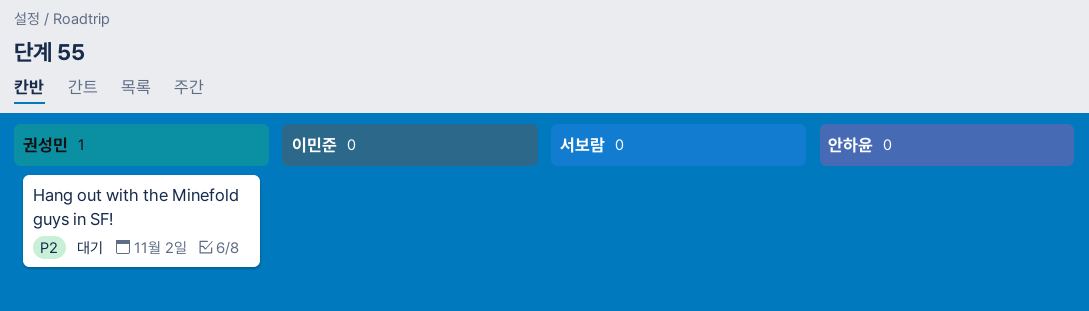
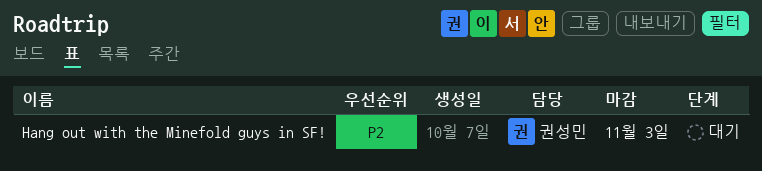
Hang out with the Minefold guys in SF!, due: Nov 2 -> Nov 3

